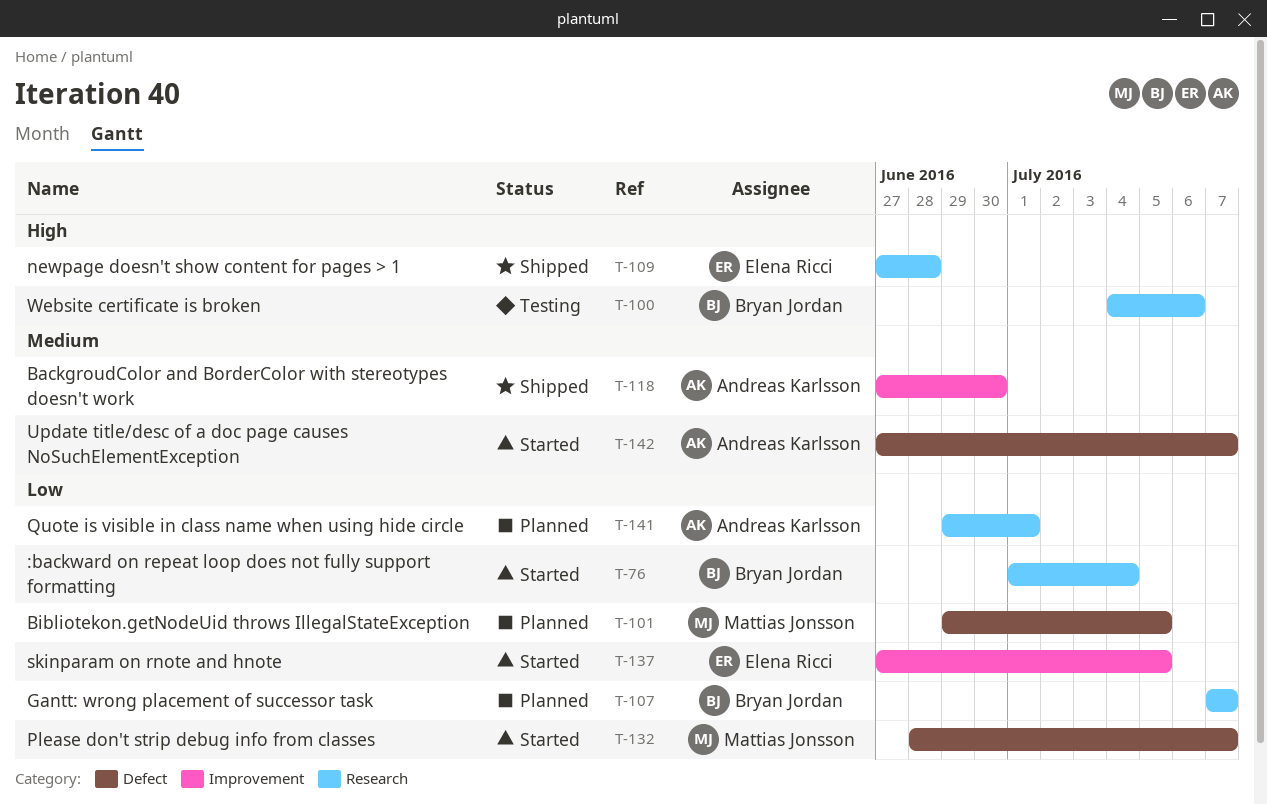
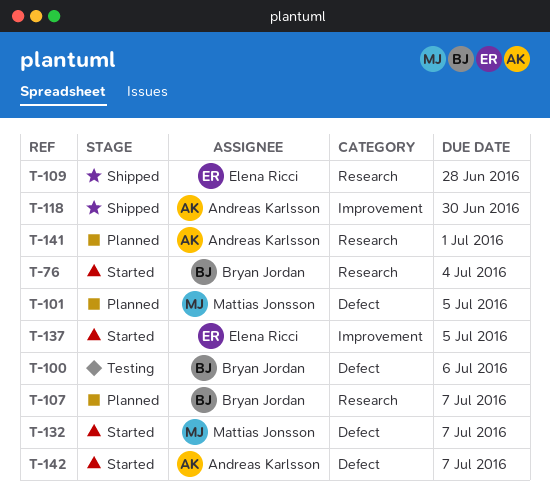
T-100, label: Research -> Defect

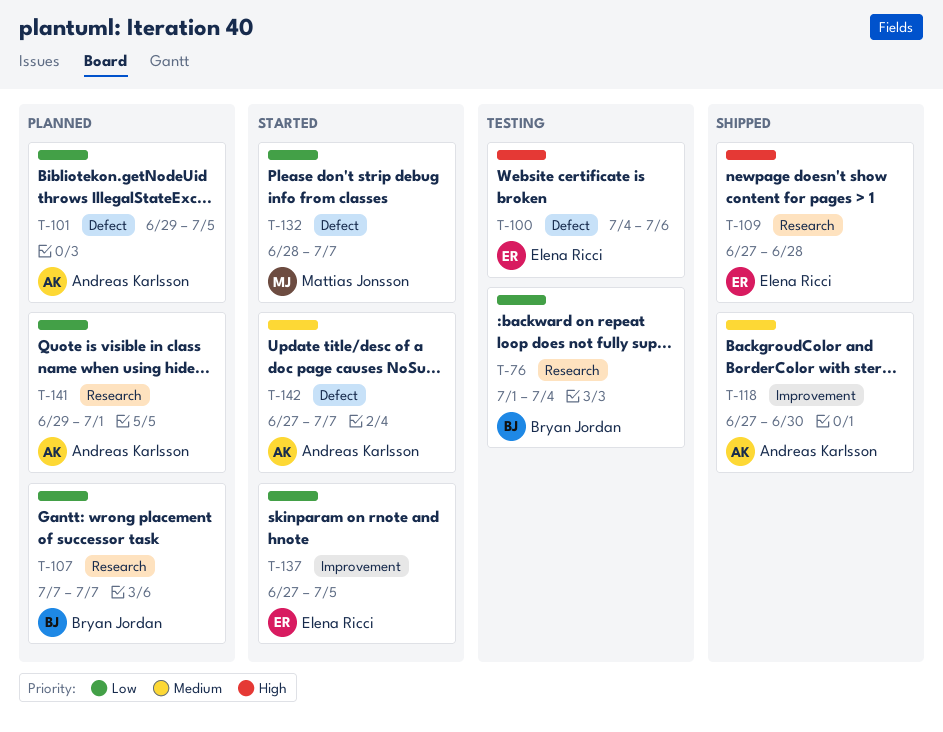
T-76, status: Started -> Testing
T-100, owner: Bryan Jordan -> Elena Ricci
T-101, owner: Mattias Jonsson -> Andreas Karlsson

